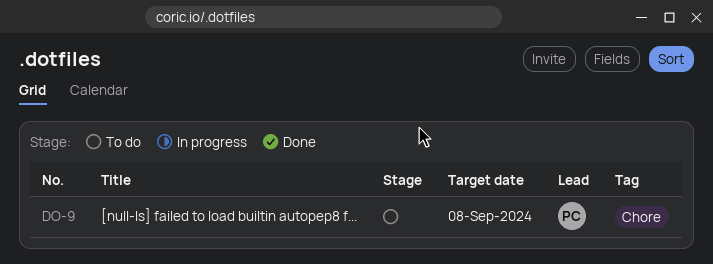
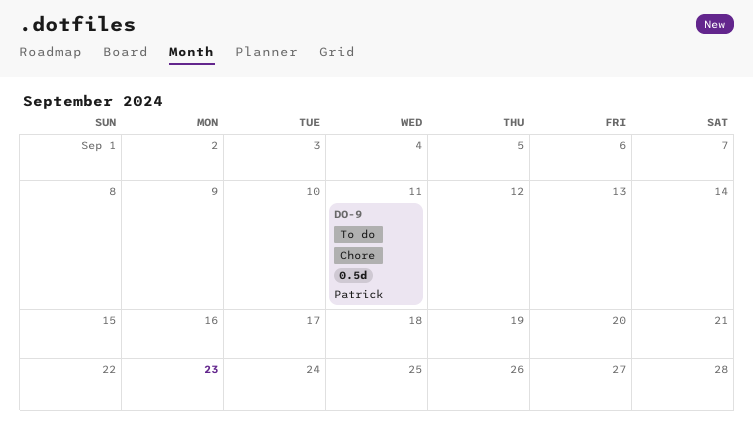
DO-9, due: Sep 8 -> Sep 11

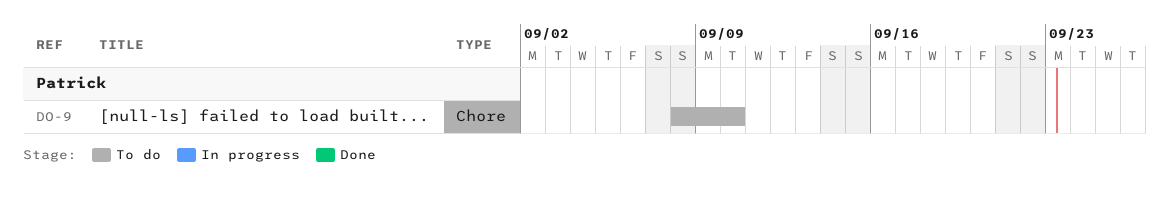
DO-9, due: Sep 11 -> Sep 10

